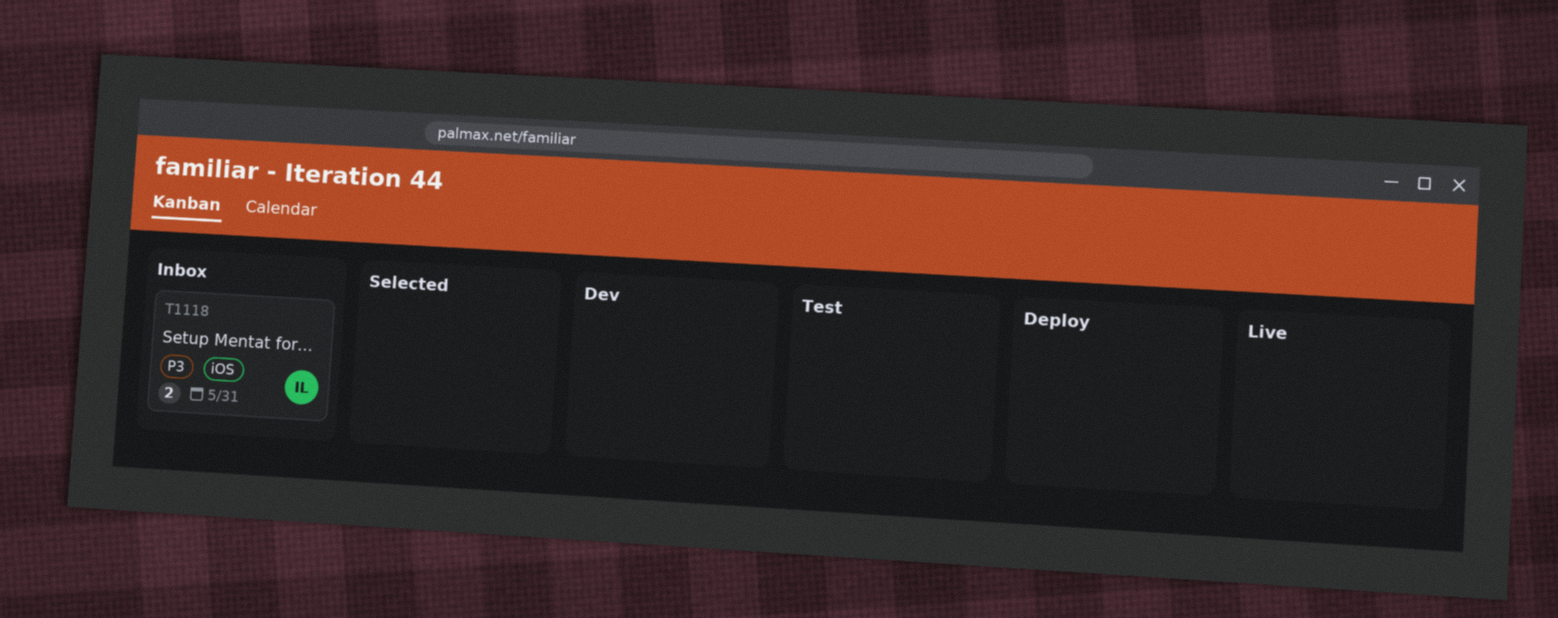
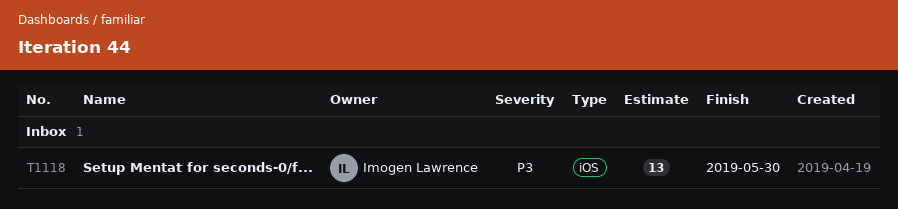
T1118, estimate: 2 -> 13
T1118, due: May 31 -> May 30

